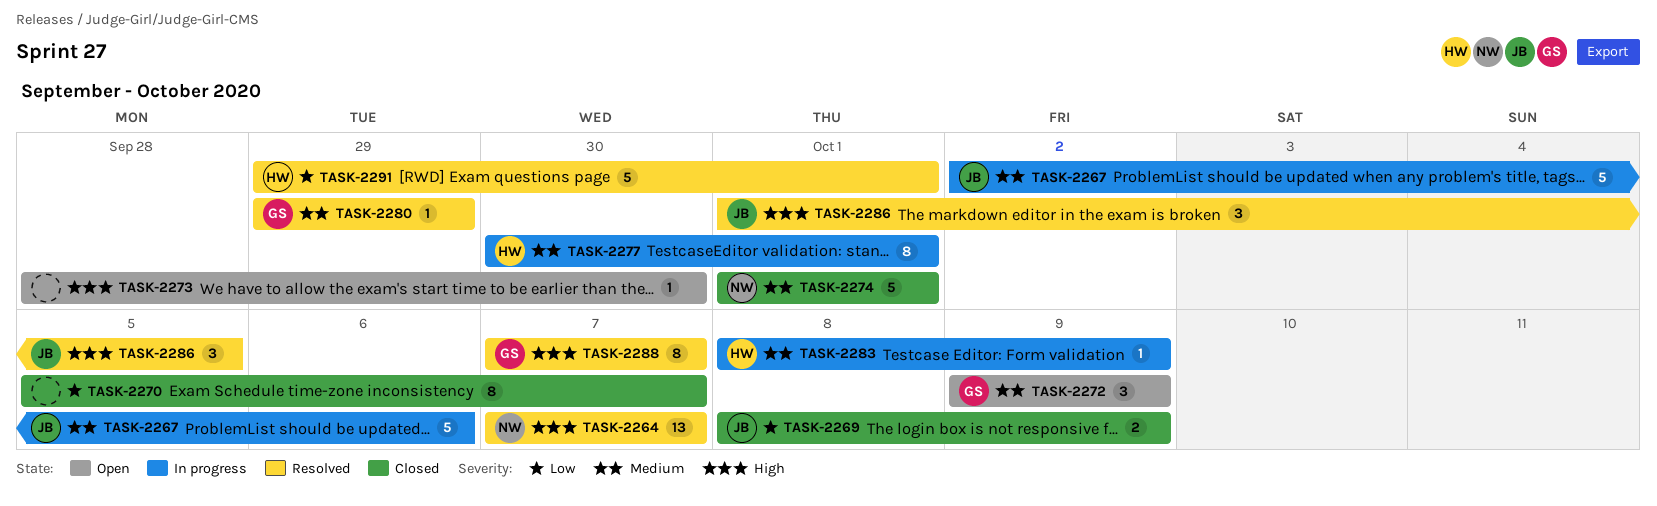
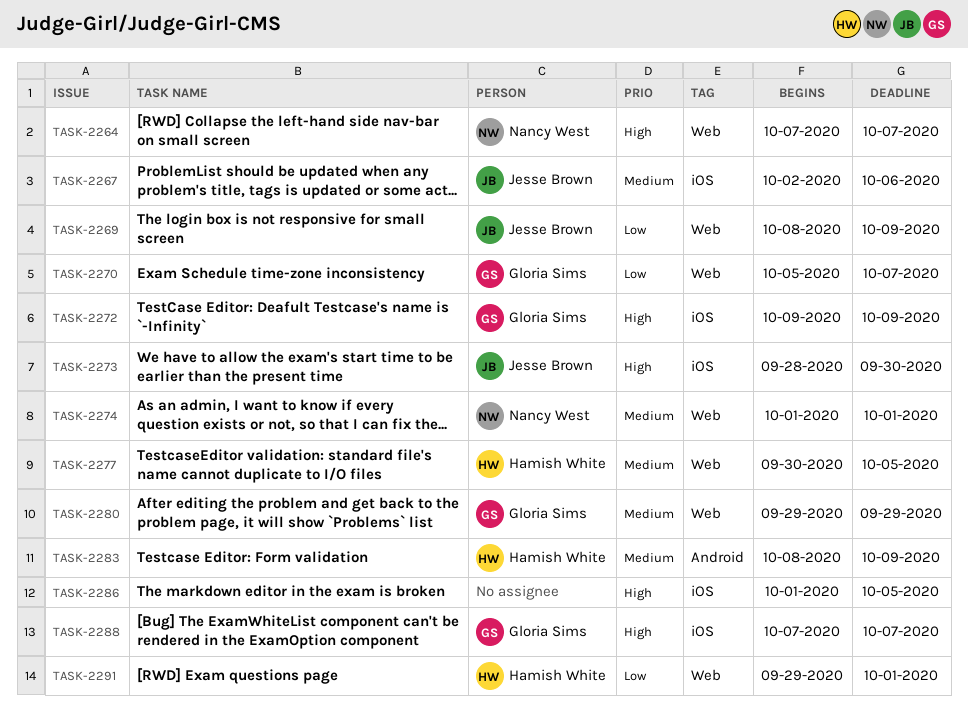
TASK-2270, owner: none -> Gloria Sims
TASK-2272, priority: Medium -> High
TASK-2273, owner: none -> Jesse Brown
TASK-2277, due: Oct 1 -> Oct 5
TASK-2286, owner: Jesse Brown -> none

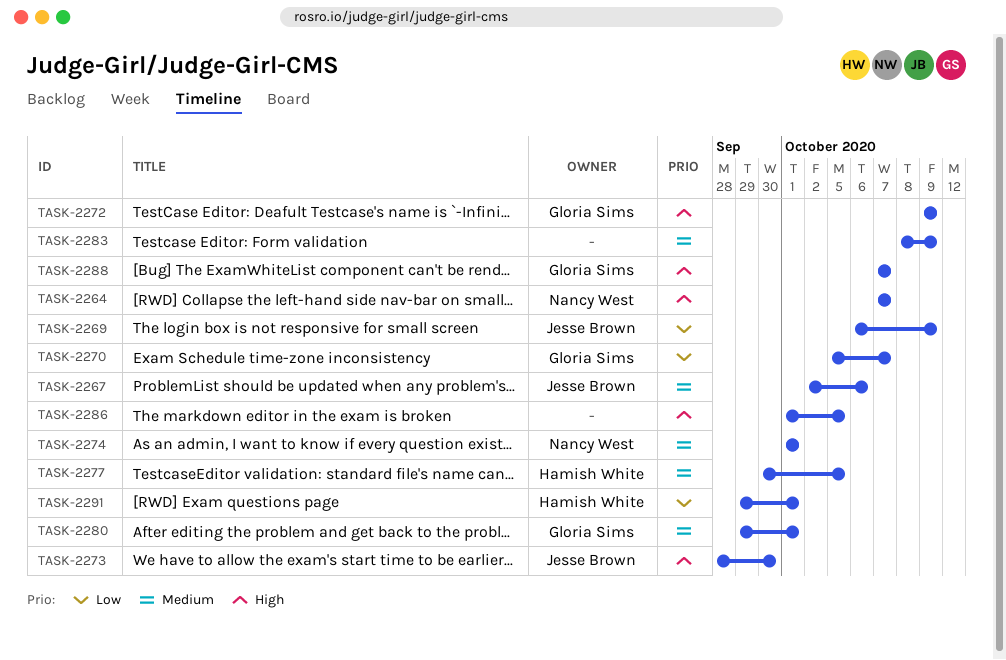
TASK-2269, start: Oct 8 -> Oct 6
TASK-2280, due: Sep 29 -> Oct 1
TASK-2283, owner: Hamish White -> none

